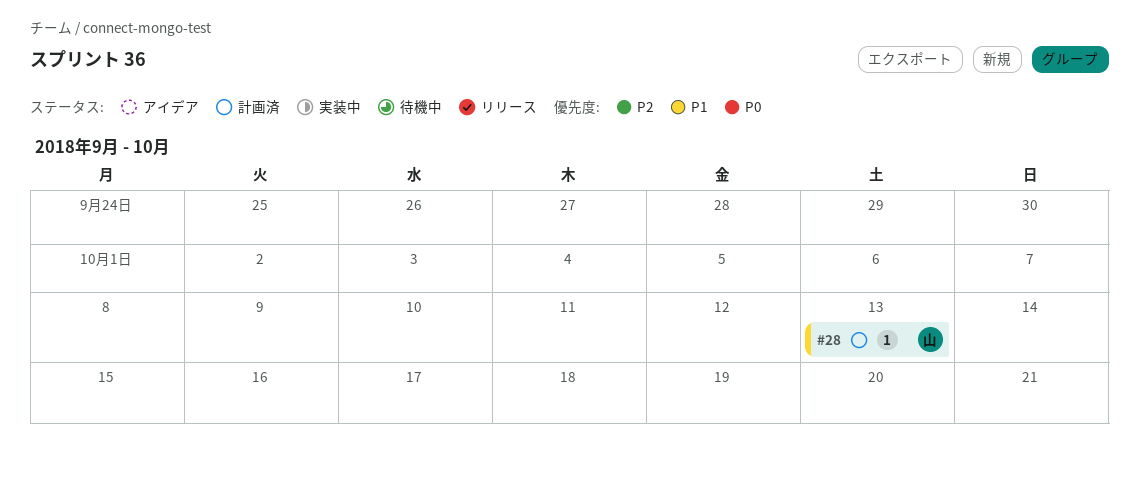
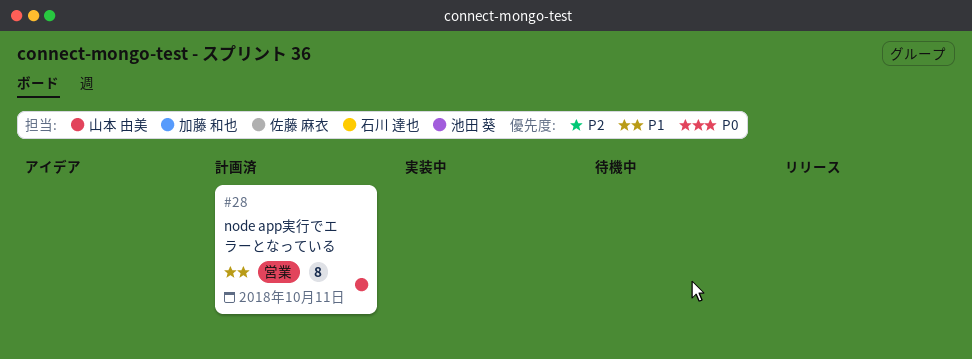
#28, estimate: 1 -> 8
#28, due: Oct 13 -> Oct 11

